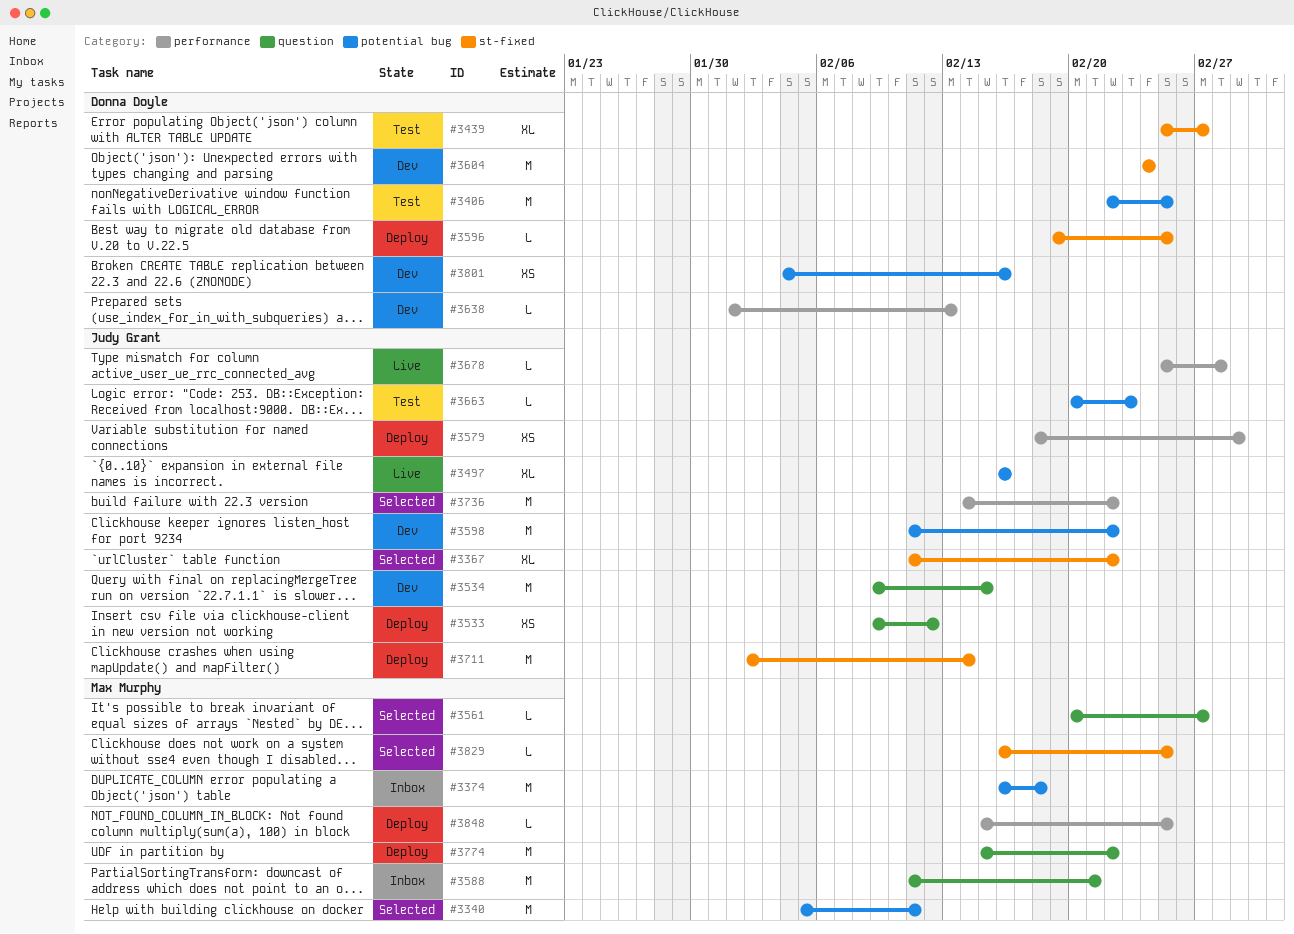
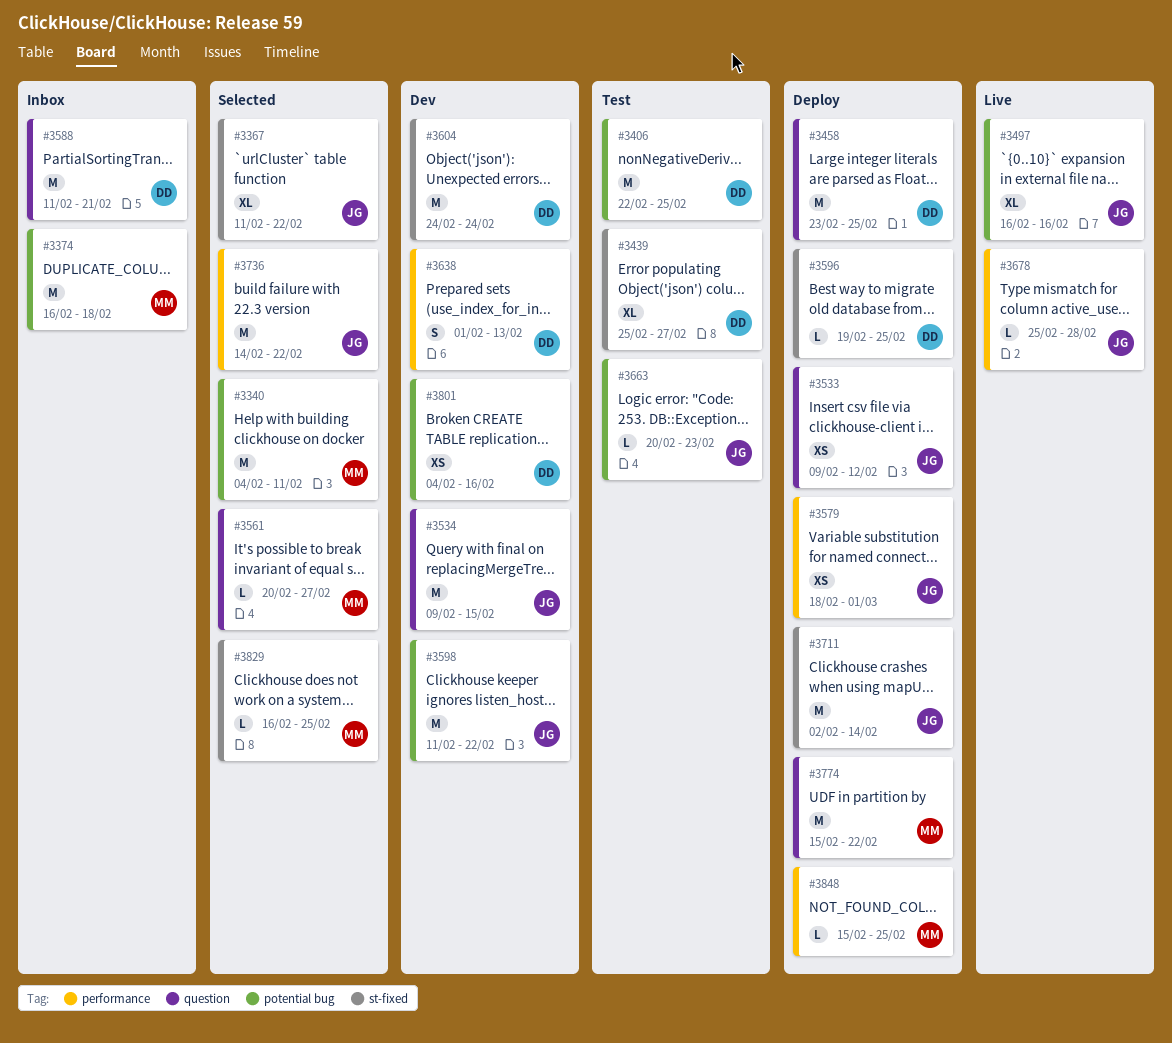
#3340, start: Feb 5 -> Feb 4
#3458: none -> present
#3588, owner: Max Murphy -> Donna Doyle
#3638, estimate: L -> S

